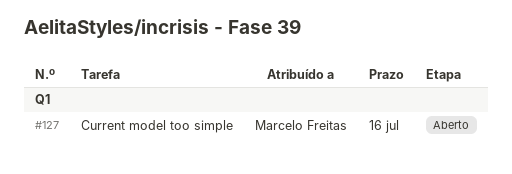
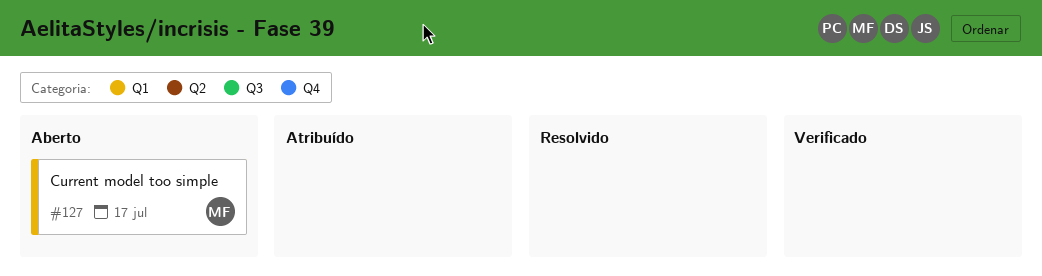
#127, due: Jul 16 -> Jul 17

